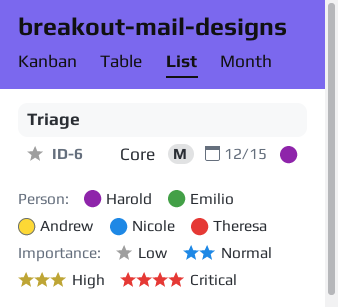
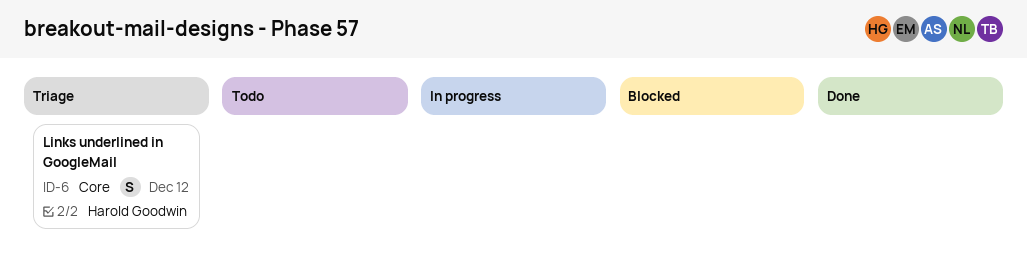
ID-6, estimate: M -> S
ID-6, due: Dec 15 -> Dec 12

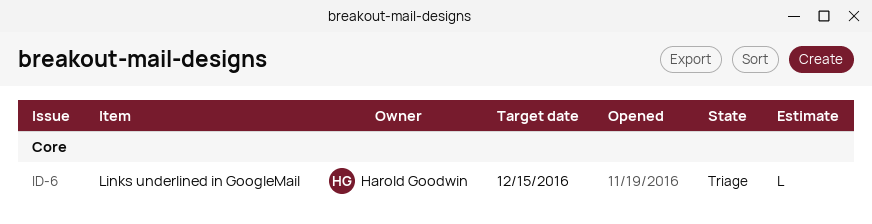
ID-6, estimate: S -> L
ID-6, due: Dec 12 -> Dec 15

